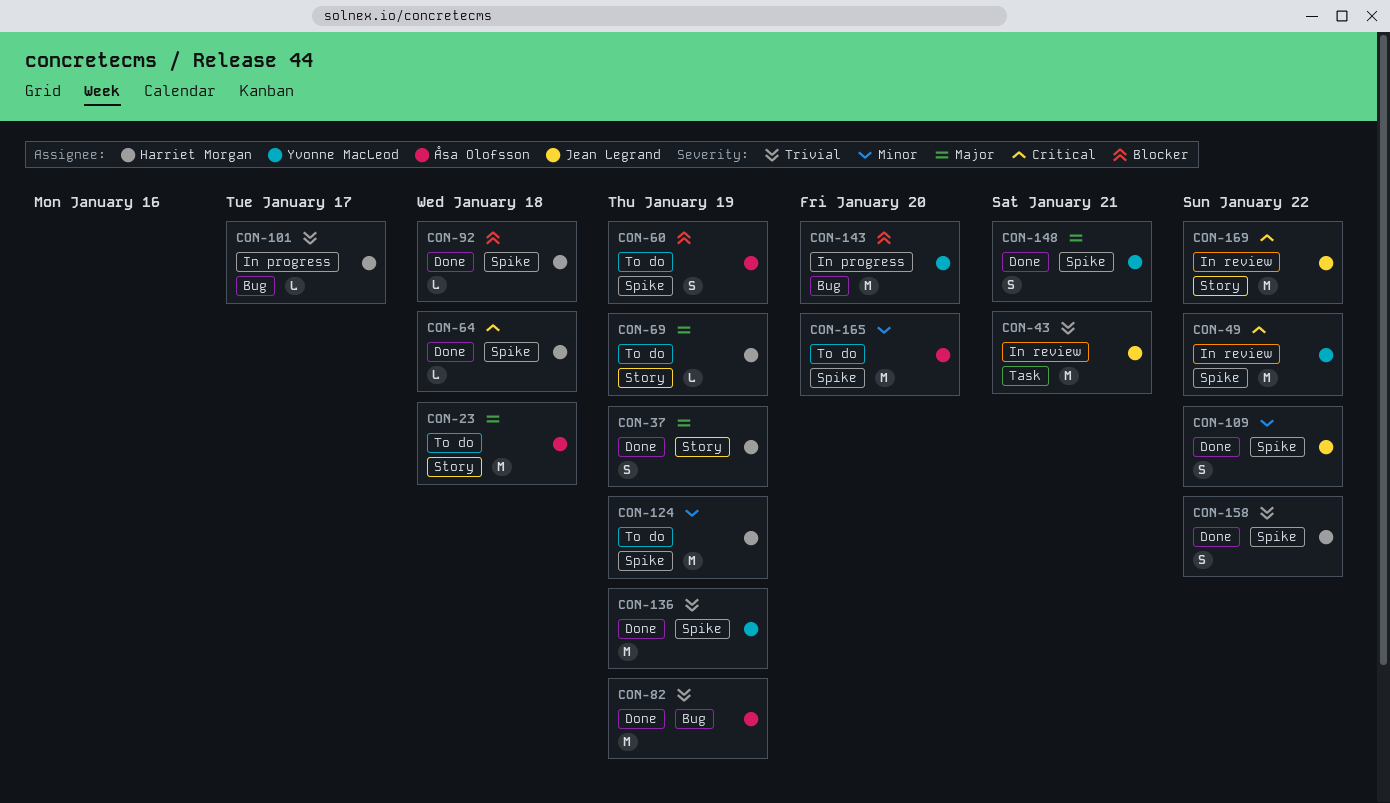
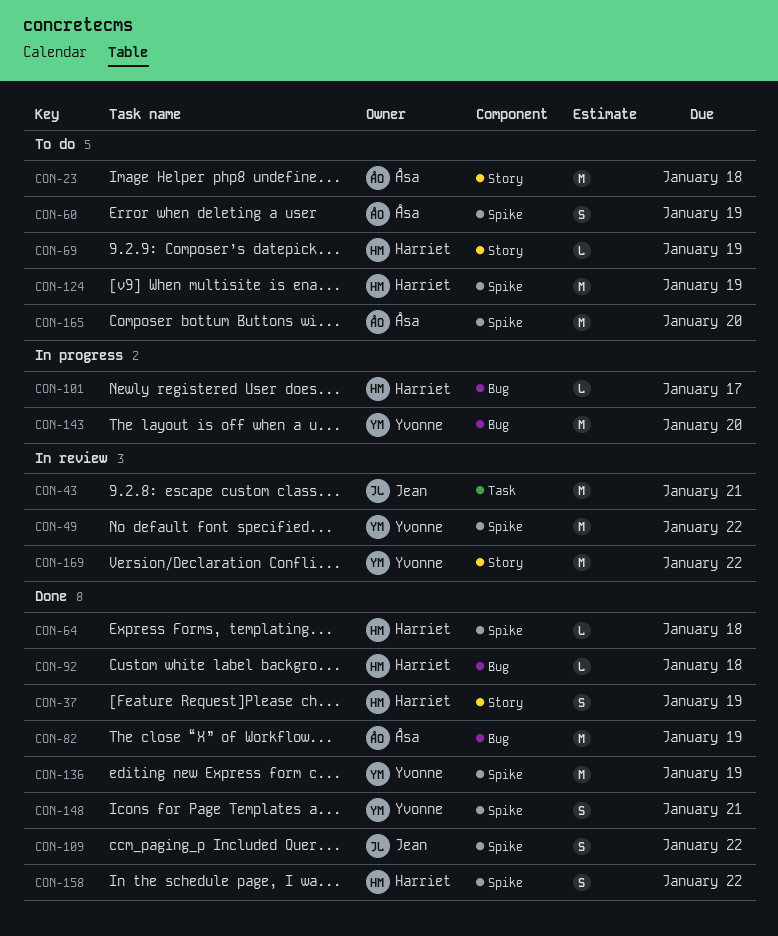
CON-92, label: Spike -> Bug
CON-169, owner: Jean Legrand -> Yvonne MacLeod

